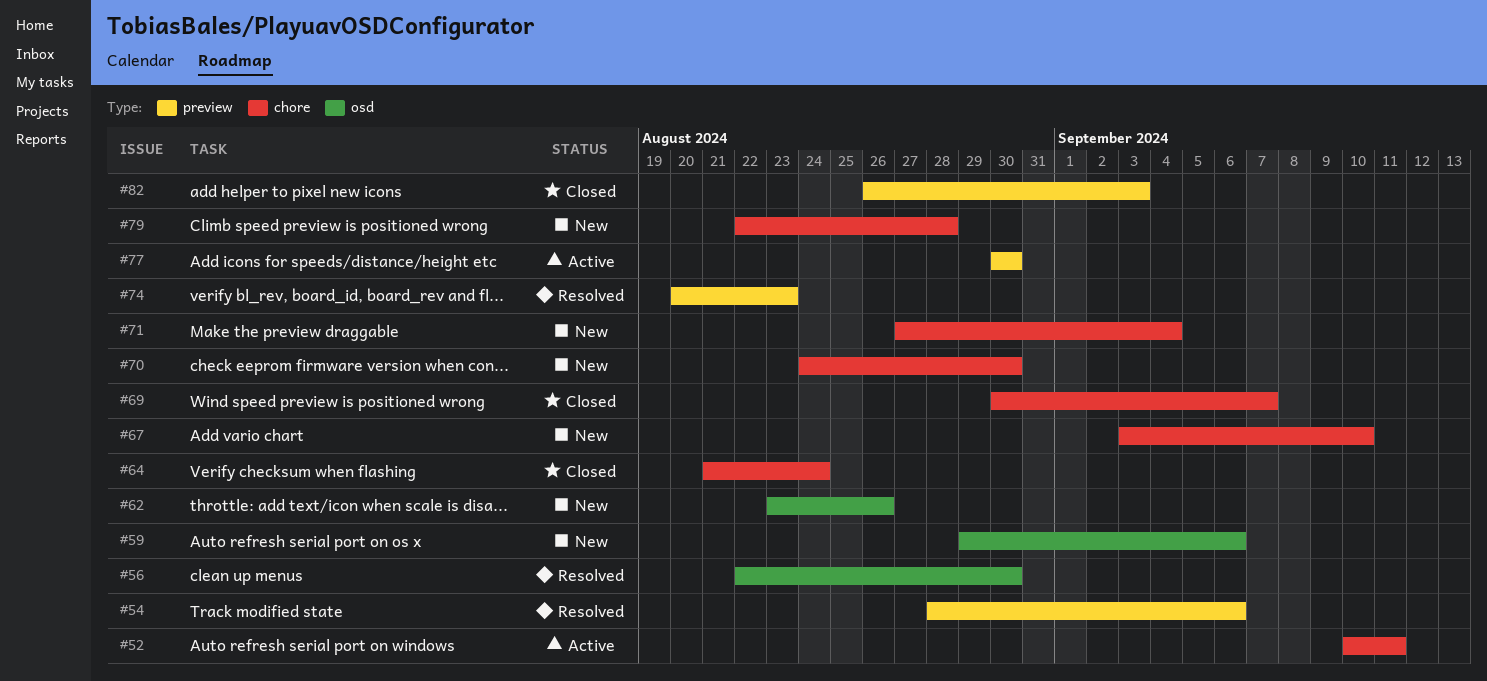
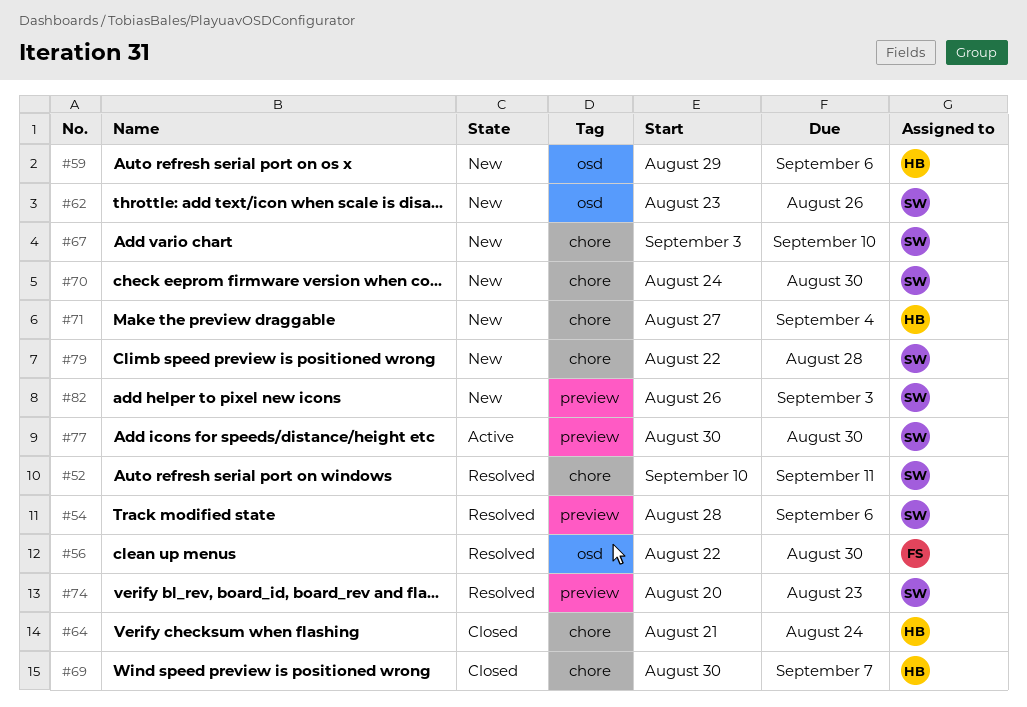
#52, status: Active -> Resolved
#82, status: Closed -> New

